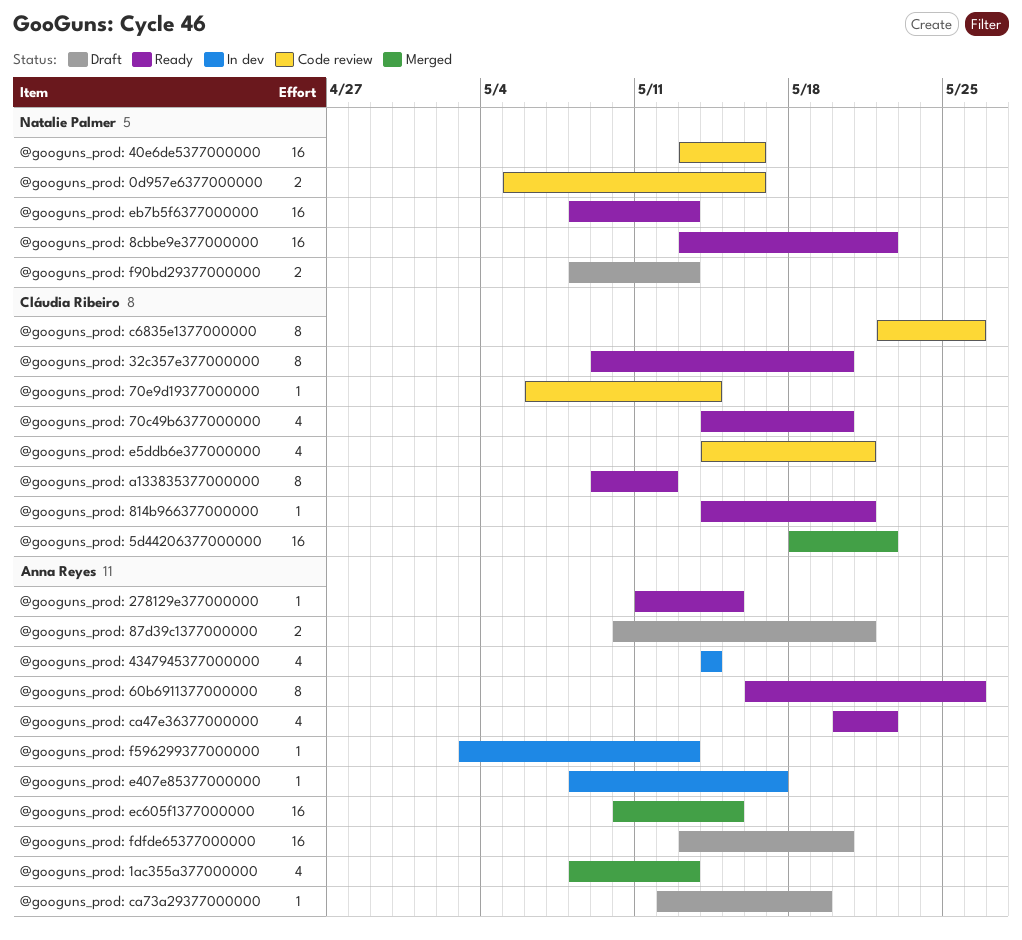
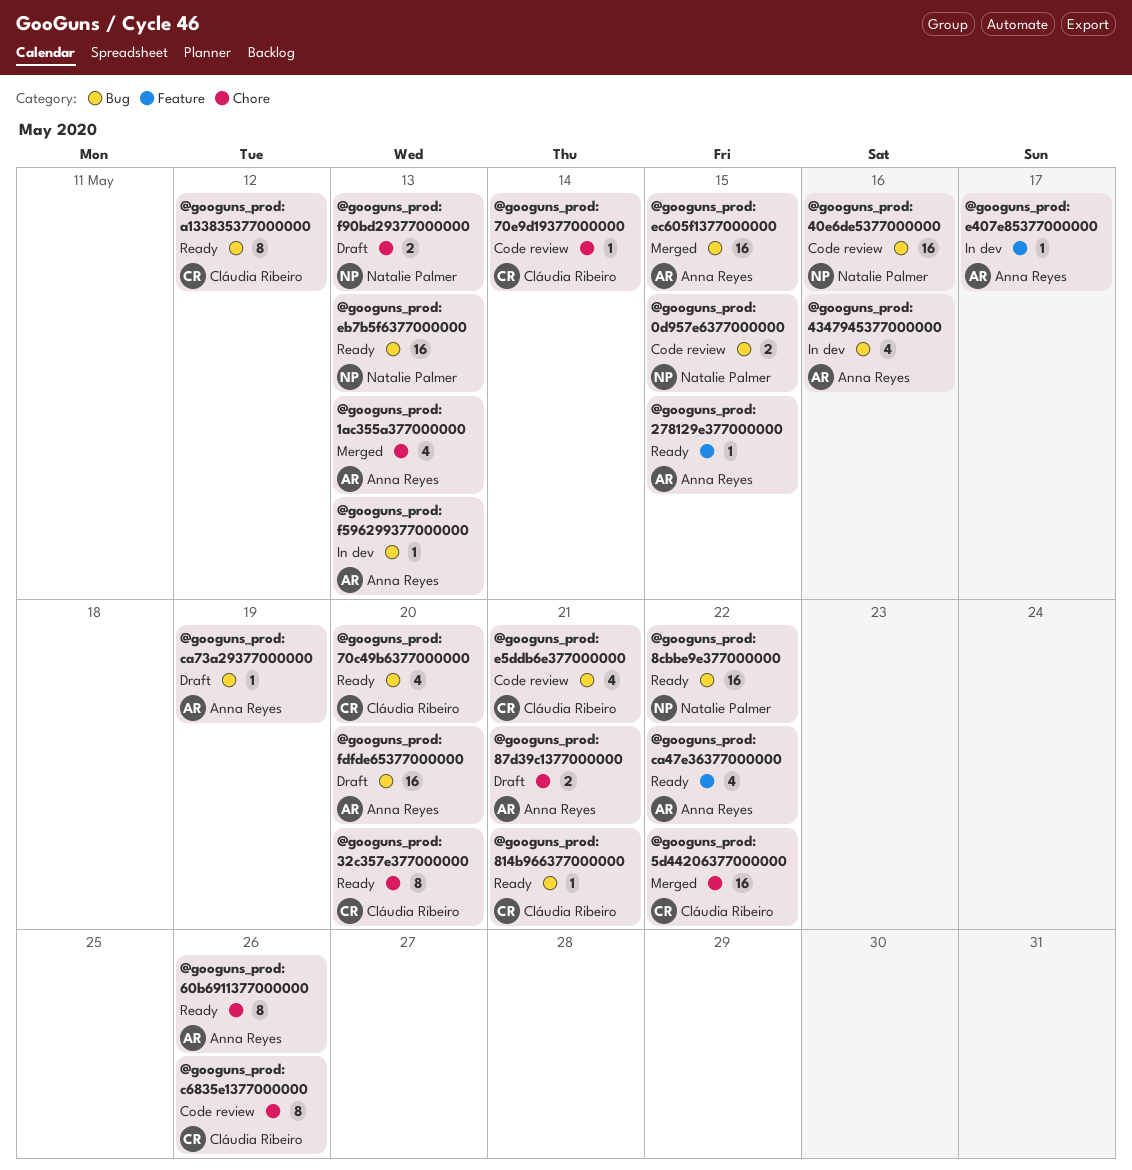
@googuns_prod: 0d957e6377000000, due: May 16 -> May 15
@googuns_prod: 4347945377000000, due: May 14 -> May 16

